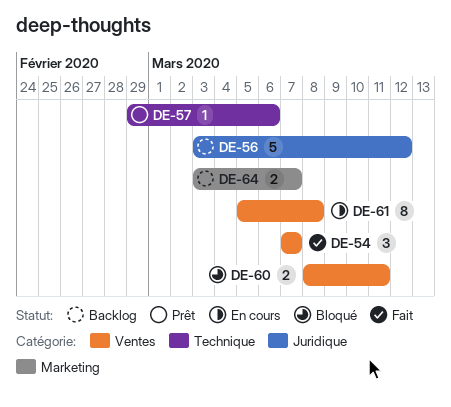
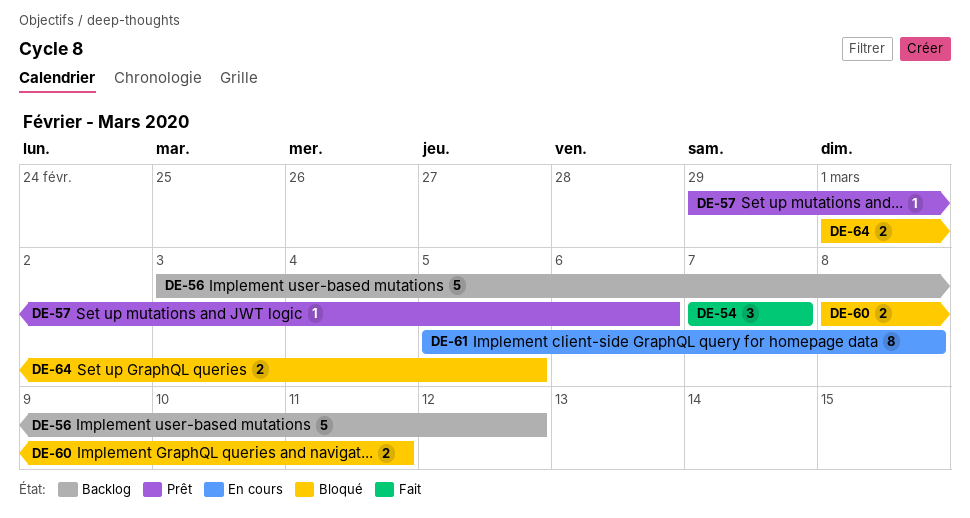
DE-64, status: Backlog -> Bloqué
DE-64, start: Mar 3 -> Mar 1
DE-64, due: Mar 7 -> Mar 5

